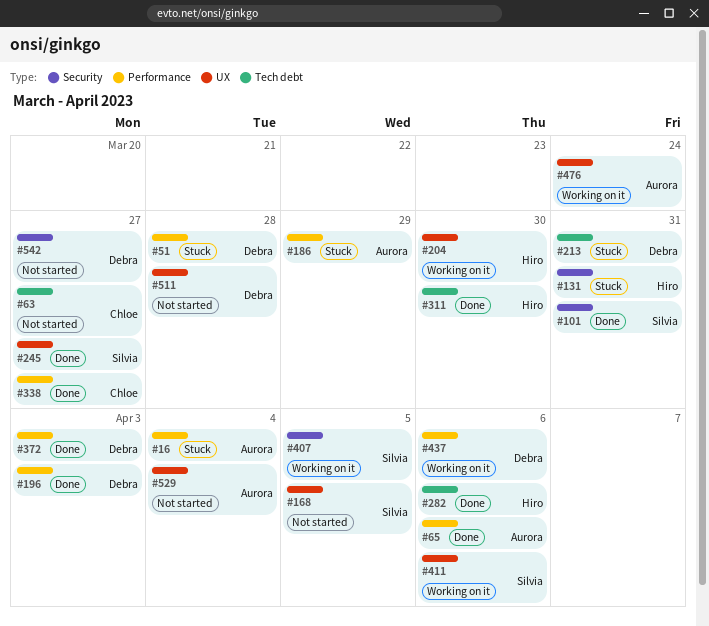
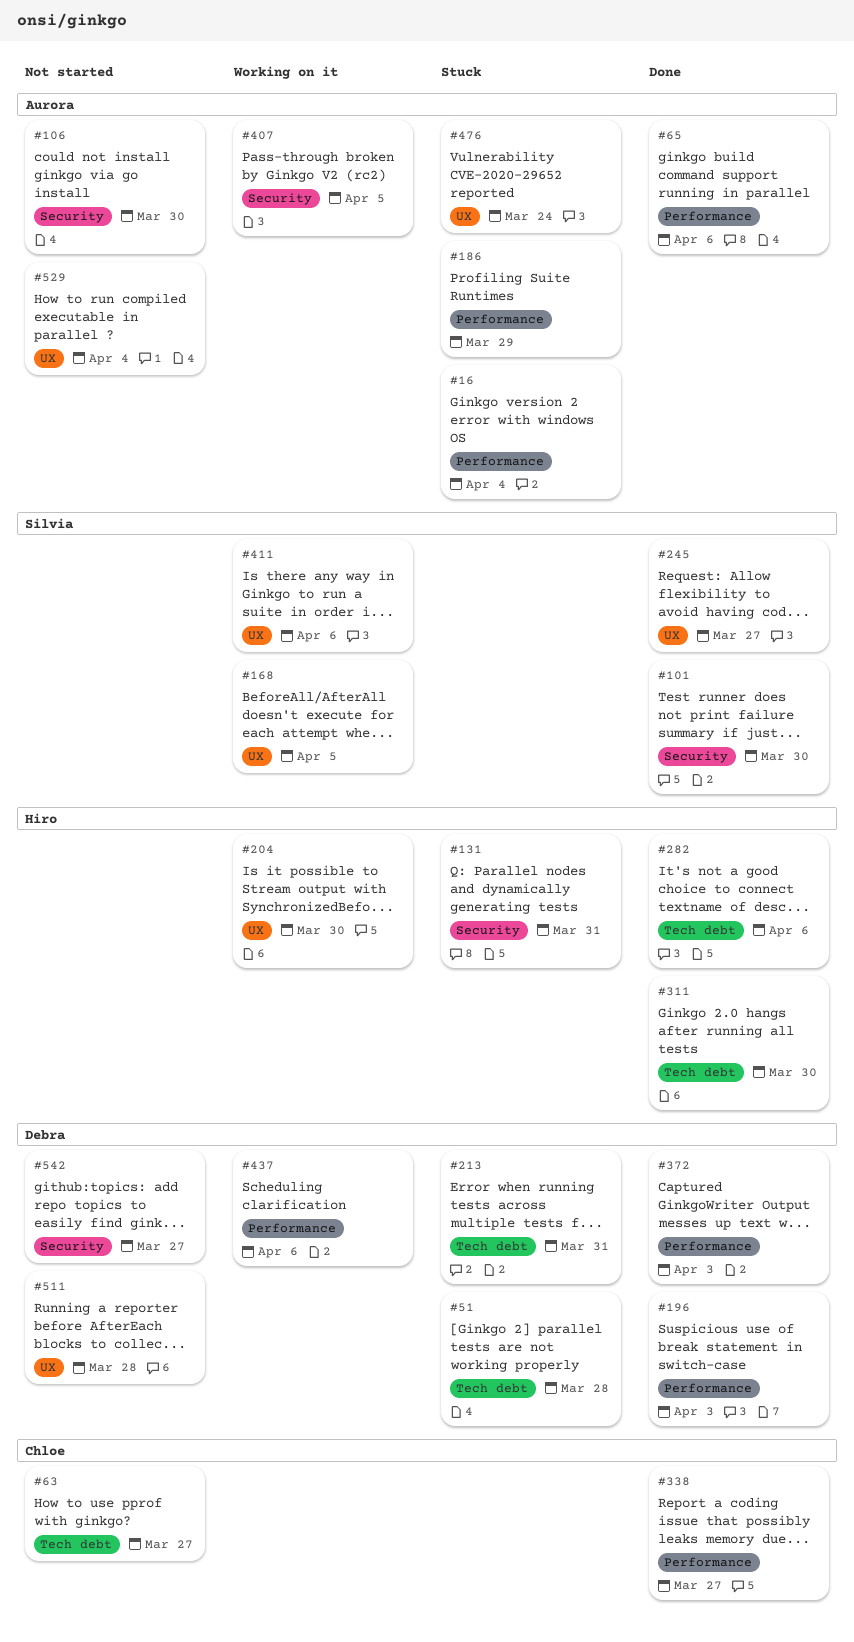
#51, label: Performance -> Tech debt
#101, due: Mar 31 -> Mar 30
#106: none -> present
#168, status: Not started -> Working on it
#407, owner: Silvia -> Aurora
#476, status: Working on it -> Stuck

